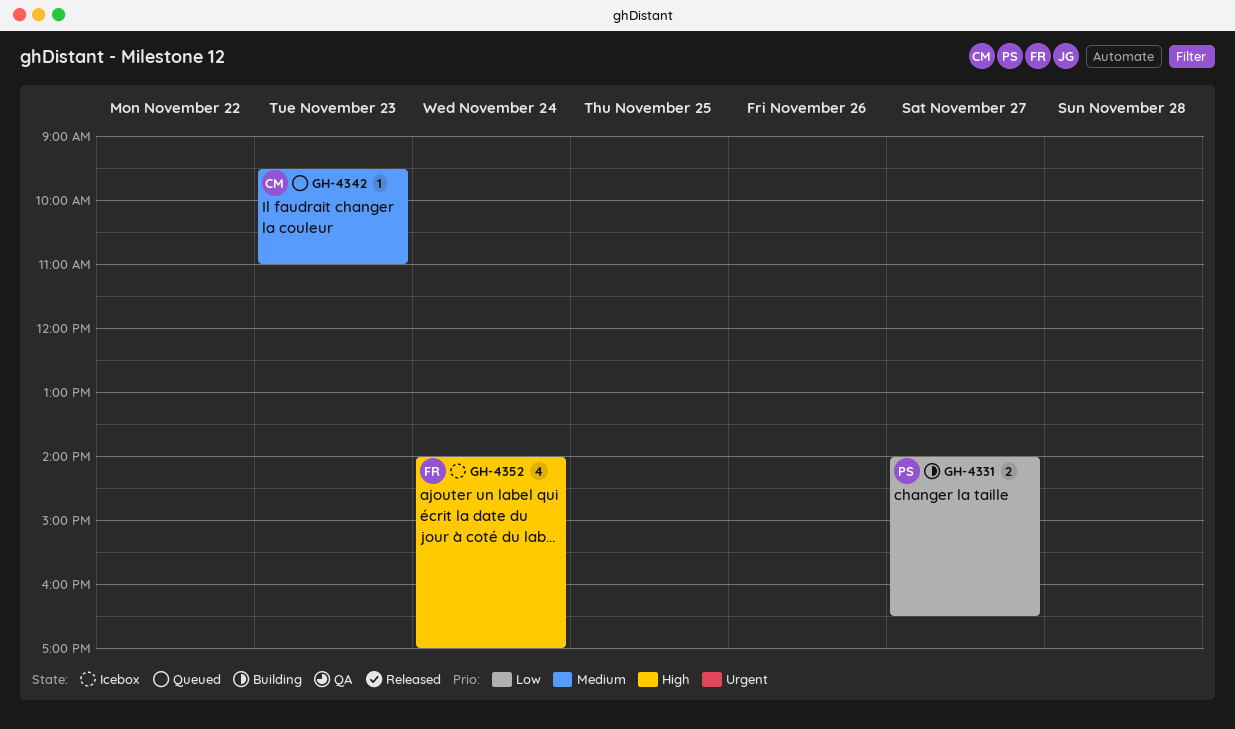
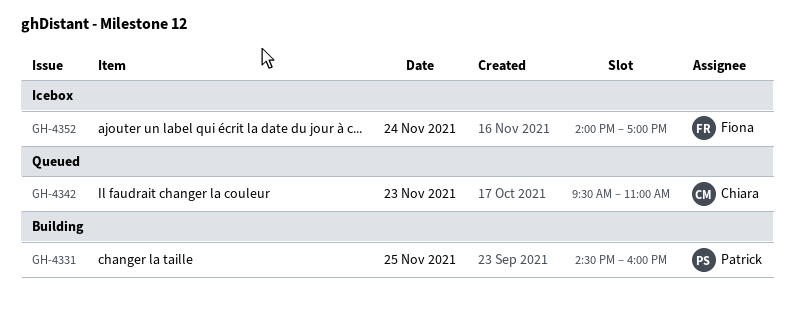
GH-4331, day: Nov 27 -> Nov 25
GH-4331, begins: 14:00 -> 14:30
GH-4331, ends: 16:30 -> 16:00

